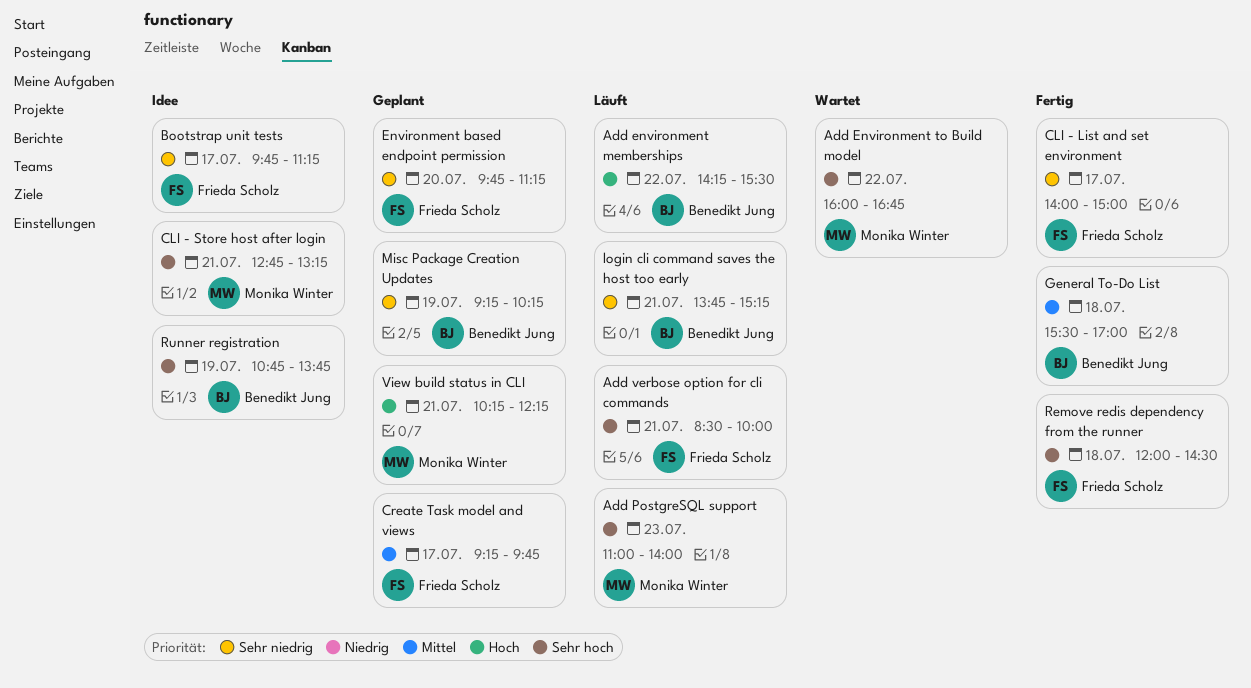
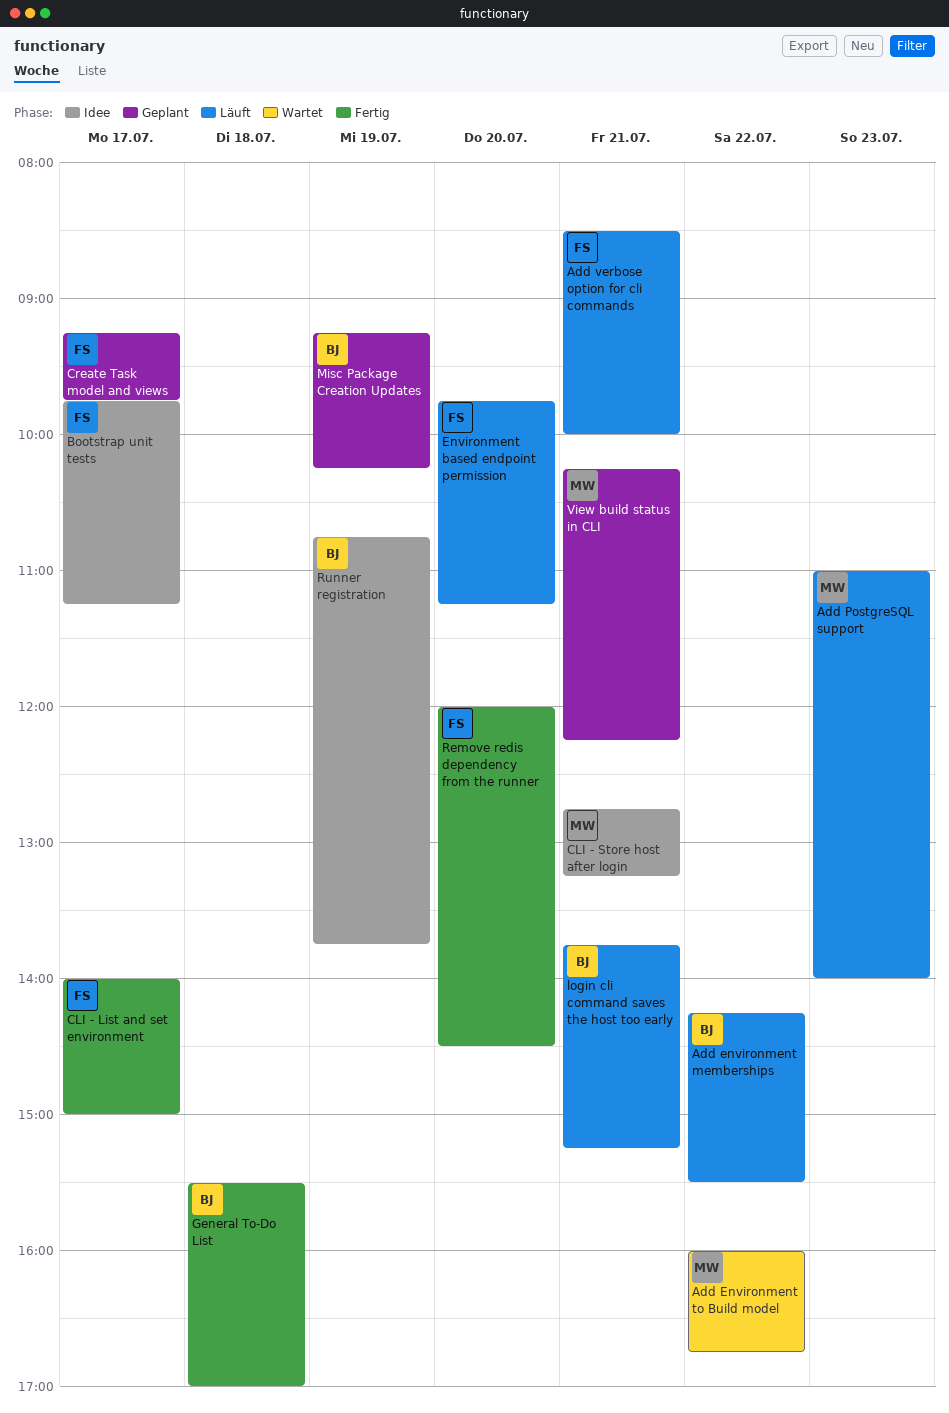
Environment based endpoint permission, status: Geplant -> Läuft
Remove redis dependency from the runner, day: Jul 18 -> Jul 20

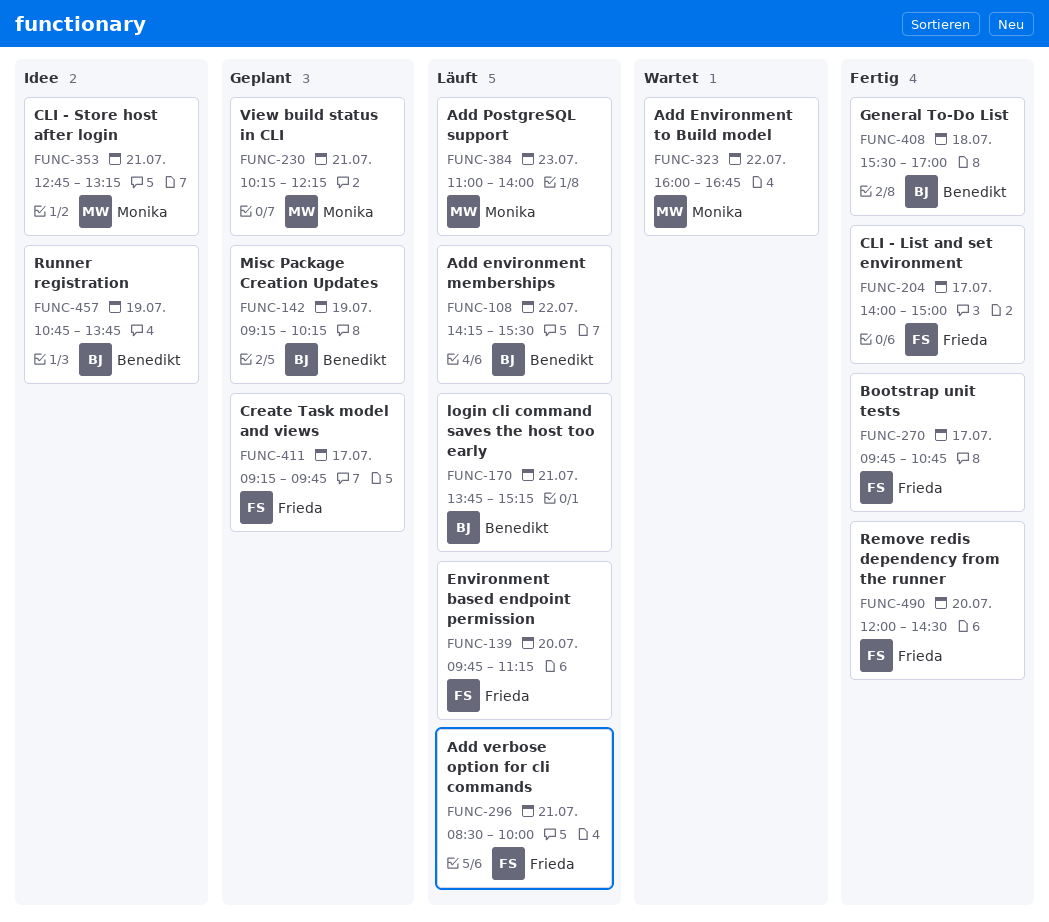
Bootstrap unit tests, status: Idee -> Fertig
Bootstrap unit tests, ends: 11:15 -> 10:45

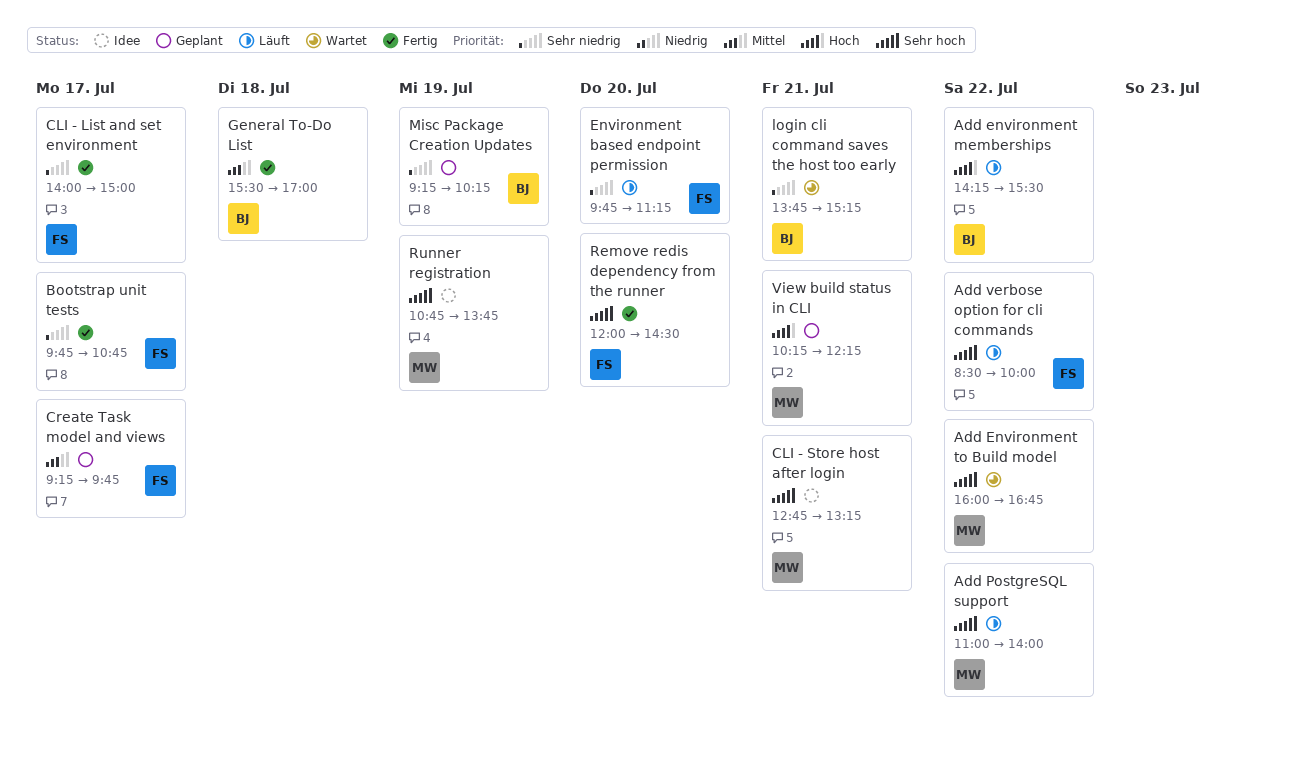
Add PostgreSQL support, day: Jul 23 -> Jul 22
Add verbose option for cli commands, day: Jul 21 -> Jul 22
login cli command saves the host too early, status: Läuft -> Wartet
Runner registration, owner: Benedikt -> Monika

